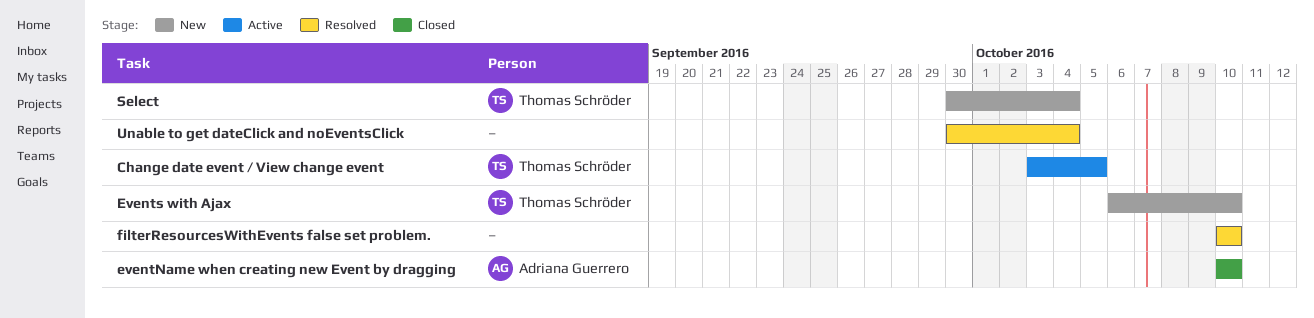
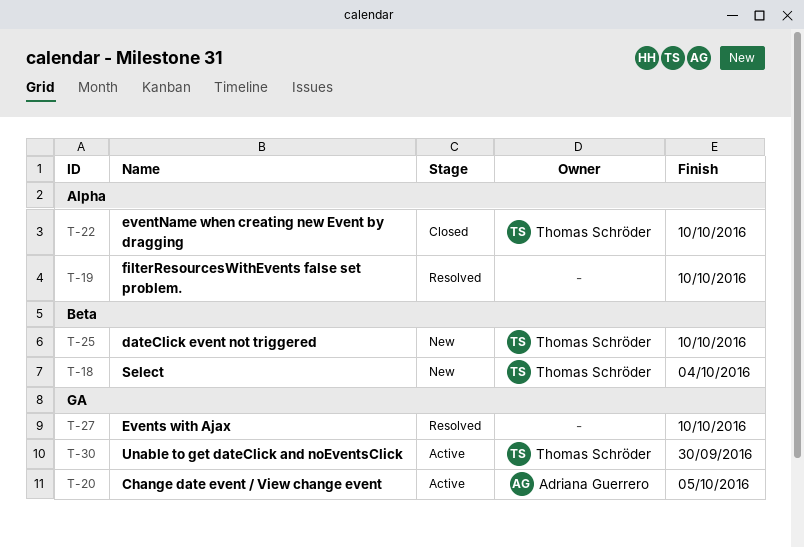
Change date event / View change event, owner: Thomas Schröder -> Adriana Guerrero
dateClick event not triggered: none -> present
eventName when creating new Event by dragging, owner: Adriana Guerrero -> Thomas Schröder
Events with Ajax, status: New -> Resolved
Events with Ajax, owner: Thomas Schröder -> none
Unable to get dateClick and noEventsClick, status: Resolved -> Active
Unable to get dateClick and noEventsClick, owner: none -> Thomas Schröder
Unable to get dateClick and noEventsClick, due: Oct 4 -> Sep 30

